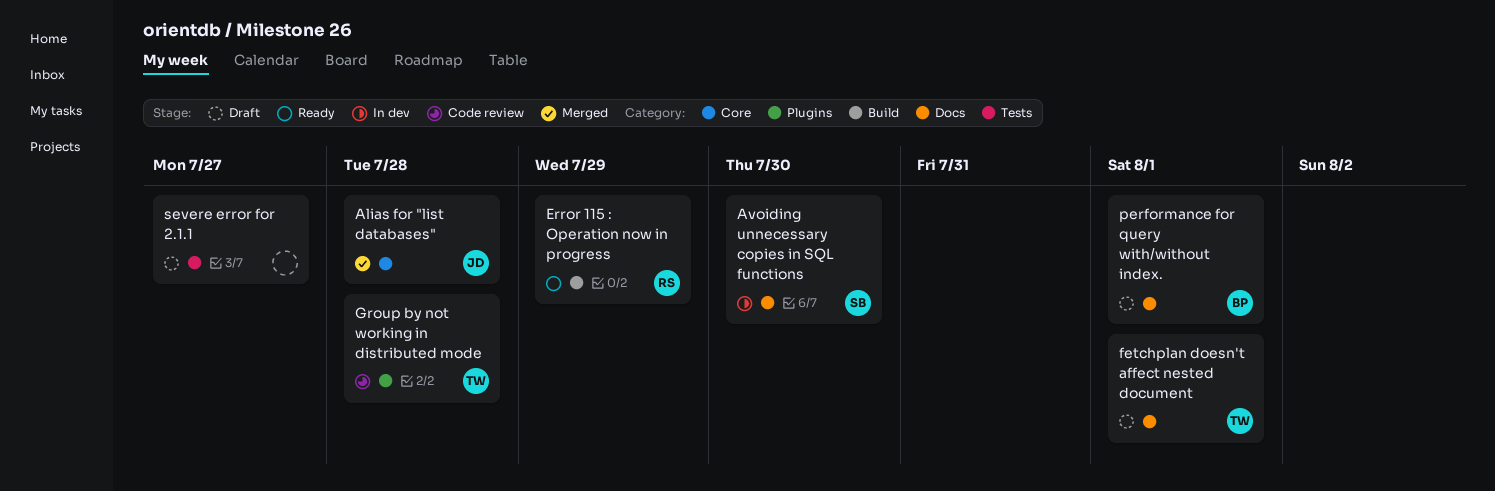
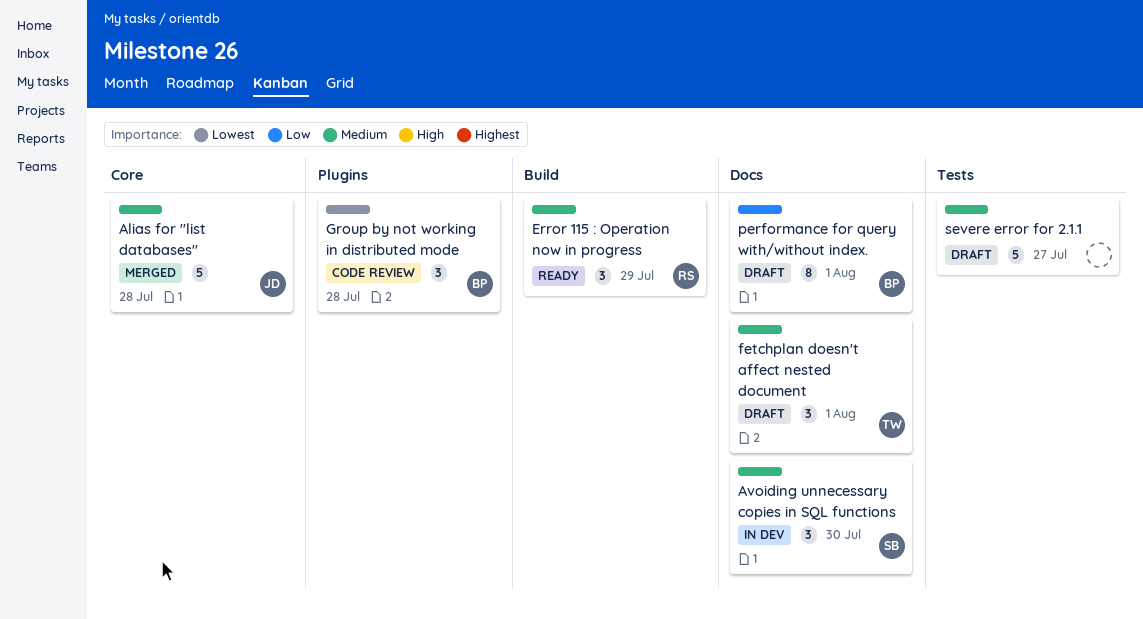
Group by not working in distributed mode, owner: TW -> BP

